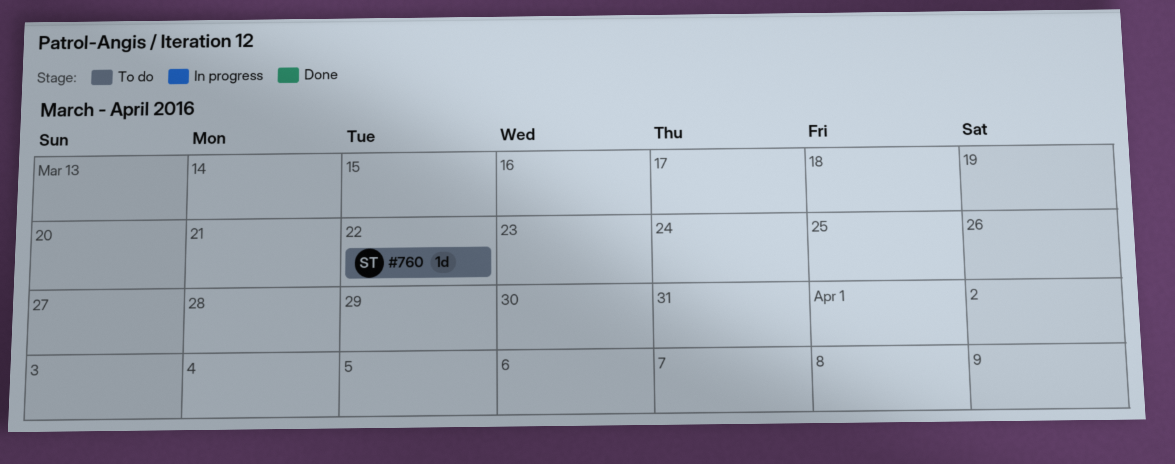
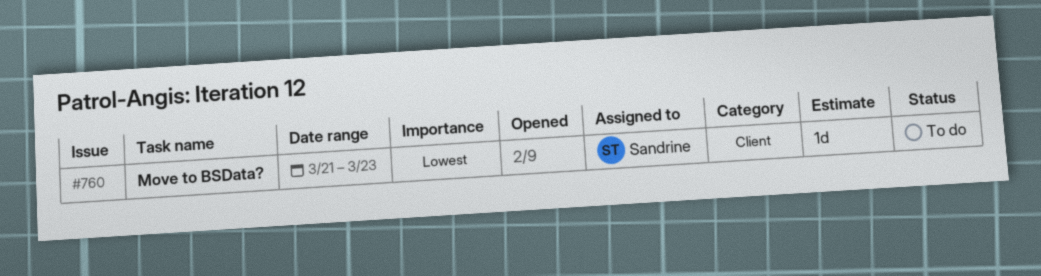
#760, start: Mar 22 -> Mar 21
#760, due: Mar 22 -> Mar 23

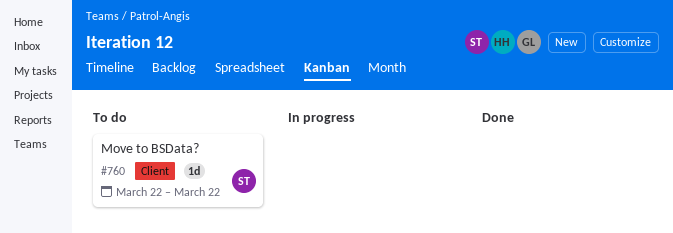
#760, start: Mar 21 -> Mar 22
#760, due: Mar 23 -> Mar 22

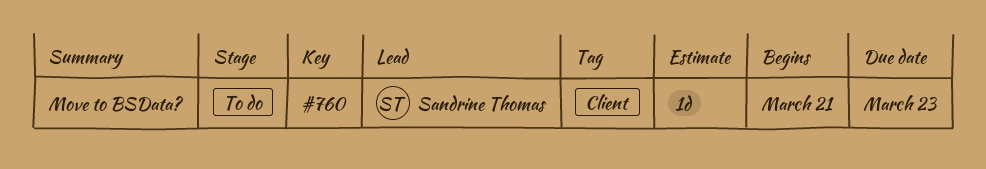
#760, start: Mar 22 -> Mar 21
#760, due: Mar 22 -> Mar 23

